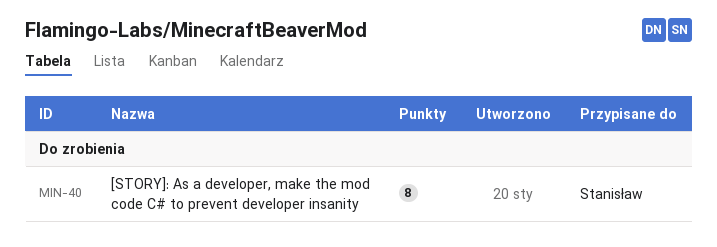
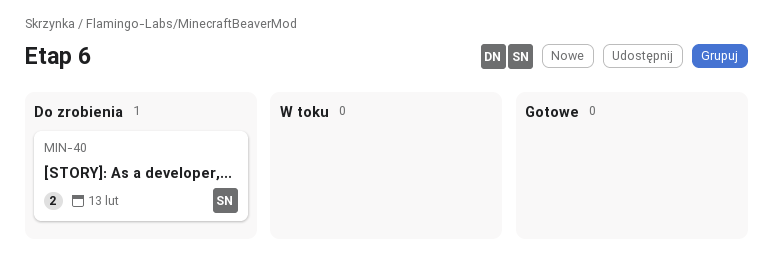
MIN-40, estimate: 8 -> 2

